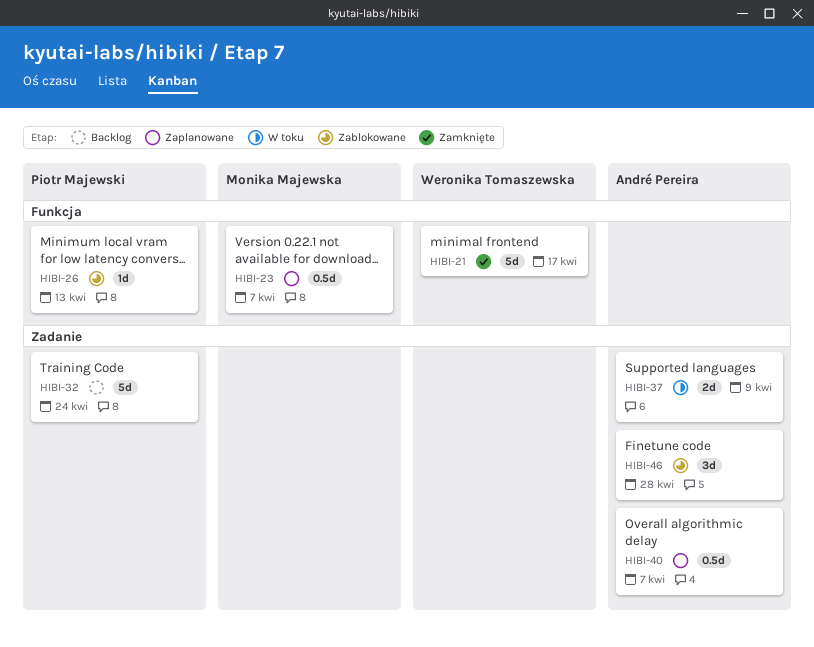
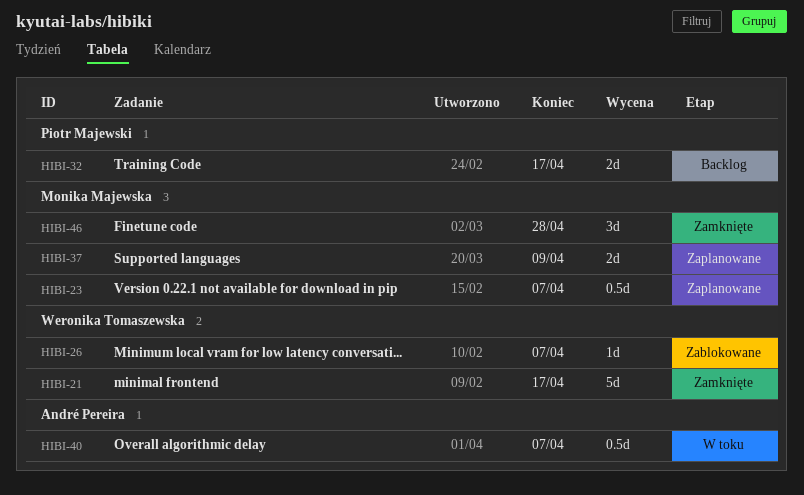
HIBI-26, owner: Piotr Majewski -> Weronika Tomaszewska
HIBI-26, due: Apr 13 -> Apr 7
HIBI-32, estimate: 5d -> 2d
HIBI-32, due: Apr 24 -> Apr 17
HIBI-37, status: W toku -> Zaplanowane
HIBI-37, owner: André Pereira -> Monika Majewska
HIBI-40, status: Zaplanowane -> W toku
HIBI-46, status: Zablokowane -> Zamknięte
HIBI-46, owner: André Pereira -> Monika Majewska

